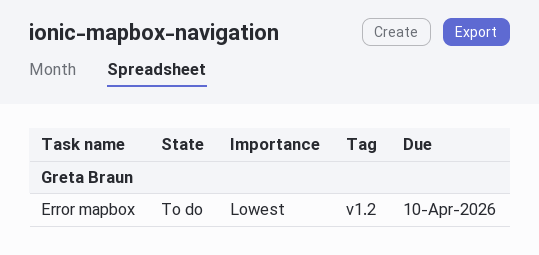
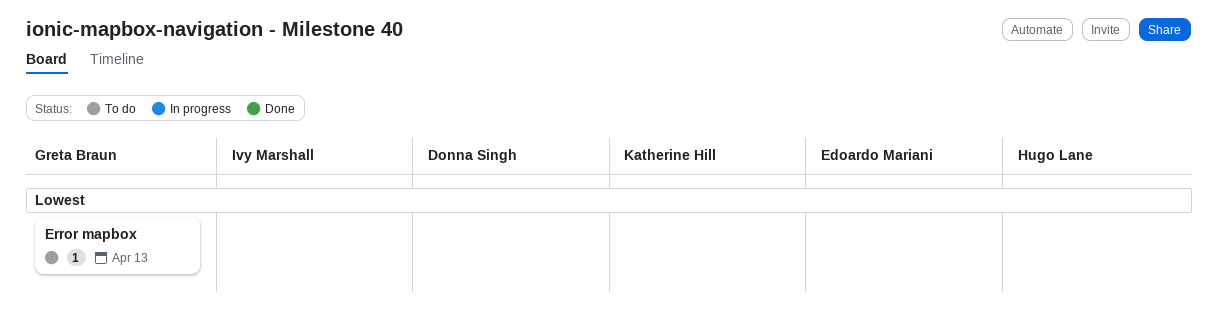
Error mapbox, due: Apr 10 -> Apr 13

